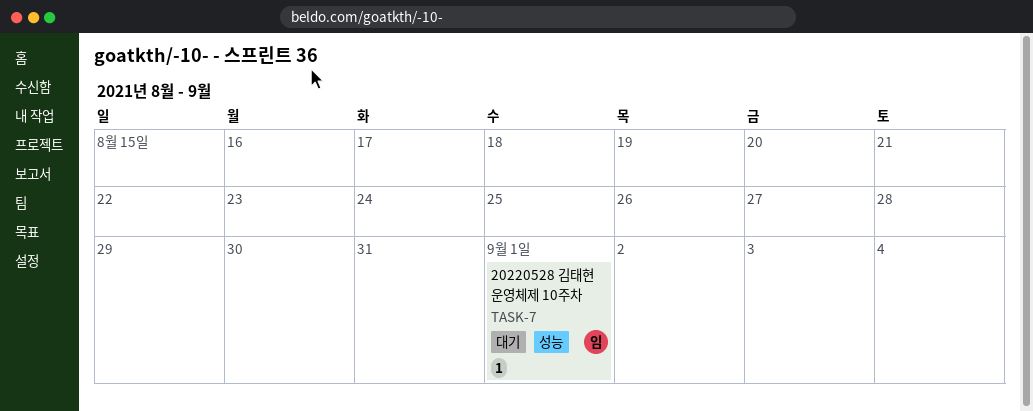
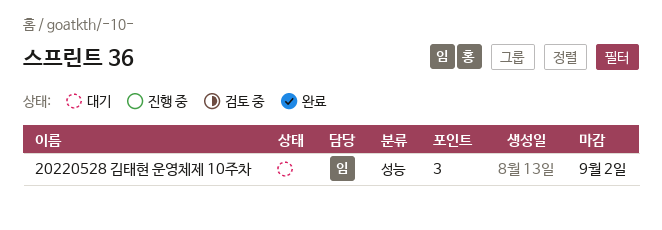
20220528 김태현 운영체제 10주차, estimate: 1 -> 3
20220528 김태현 운영체제 10주차, due: Sep 1 -> Sep 2

